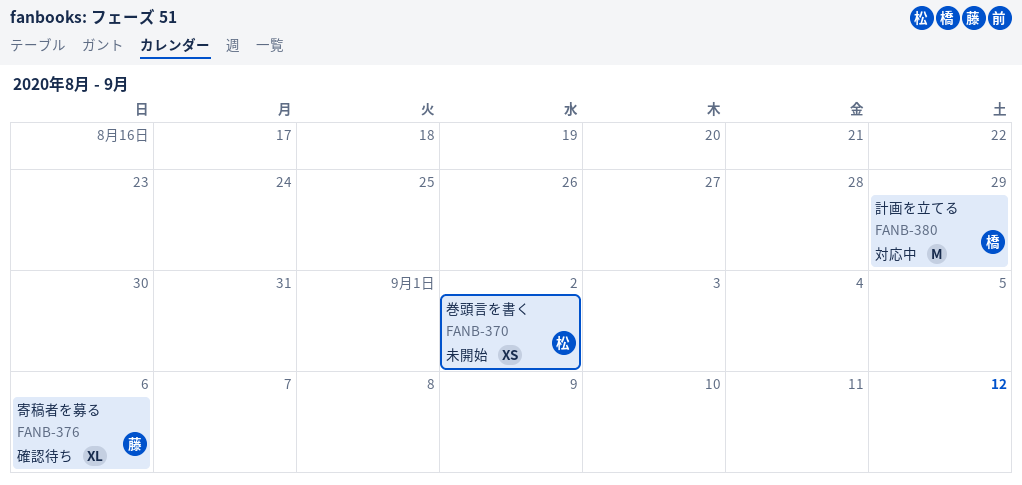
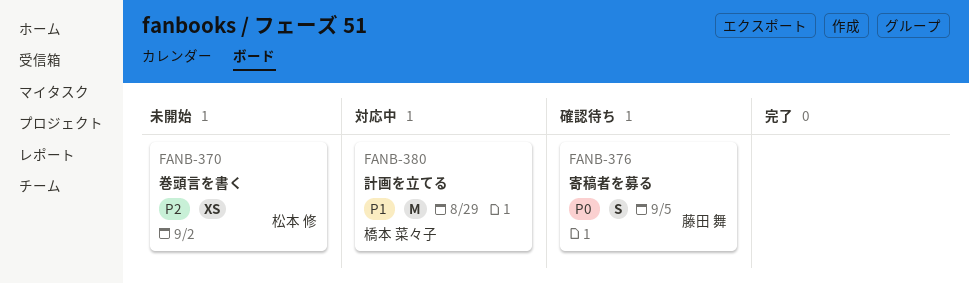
FANB-376, estimate: XL -> S
FANB-376, due: Sep 6 -> Sep 5

